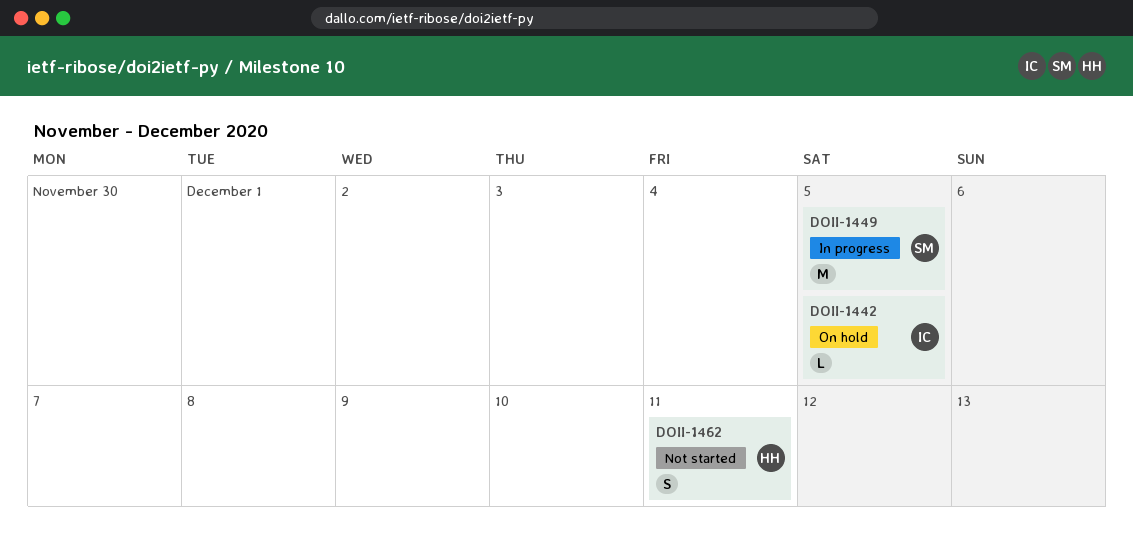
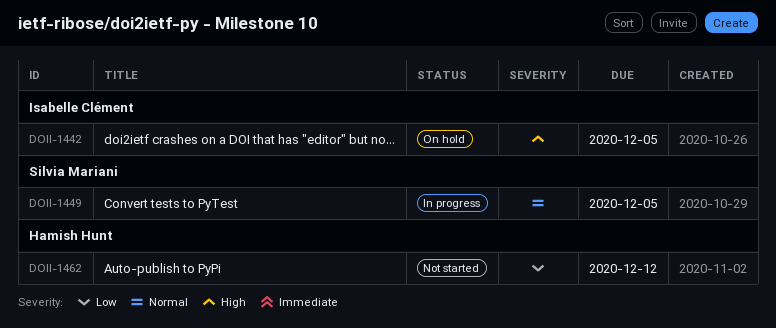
DOII-1462, due: Dec 11 -> Dec 12

